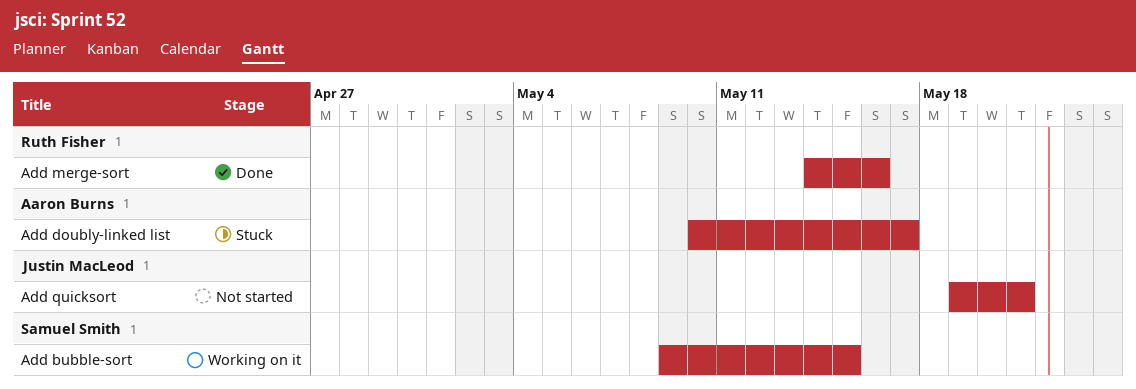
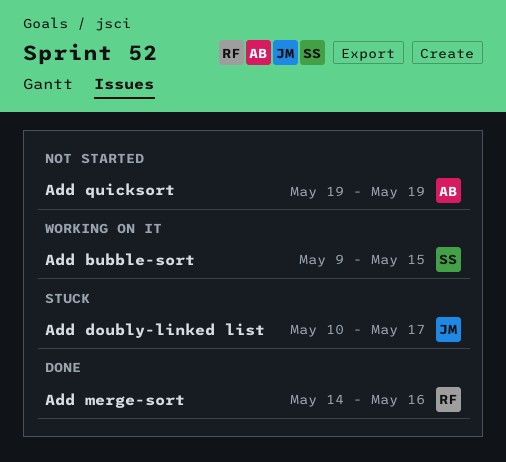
Add doubly-linked list, owner: Aaron Burns -> Justin MacLeod
Add quicksort, owner: Justin MacLeod -> Aaron Burns
Add quicksort, due: May 21 -> May 19

